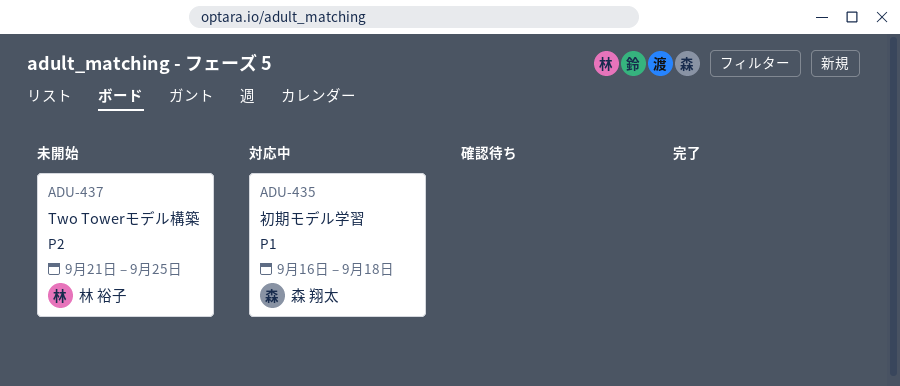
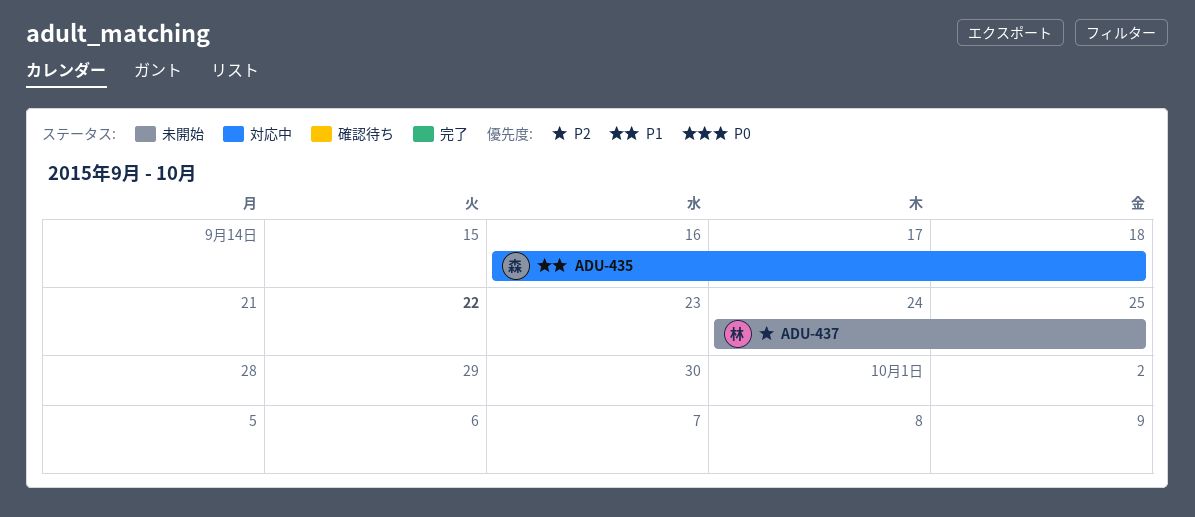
ADU-437, start: Sep 21 -> Sep 24

